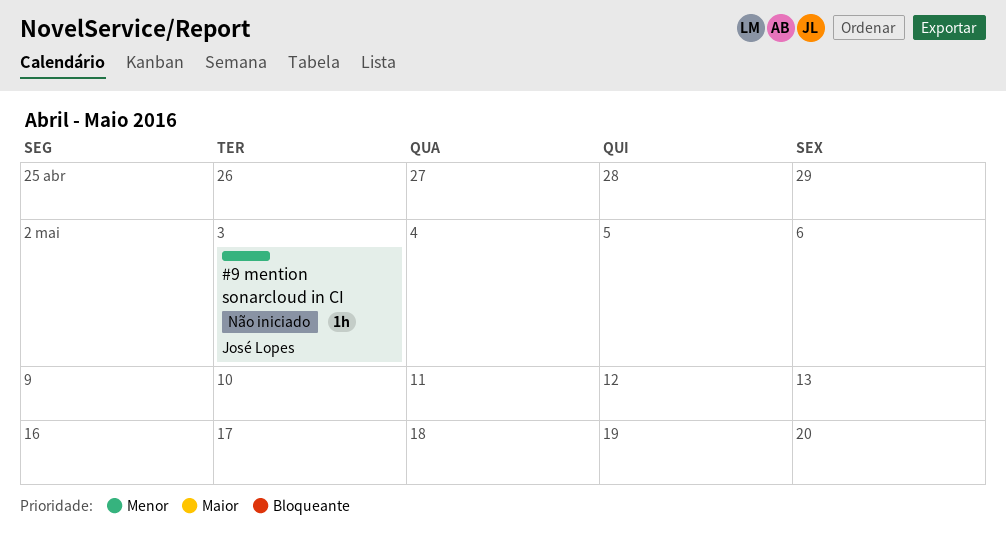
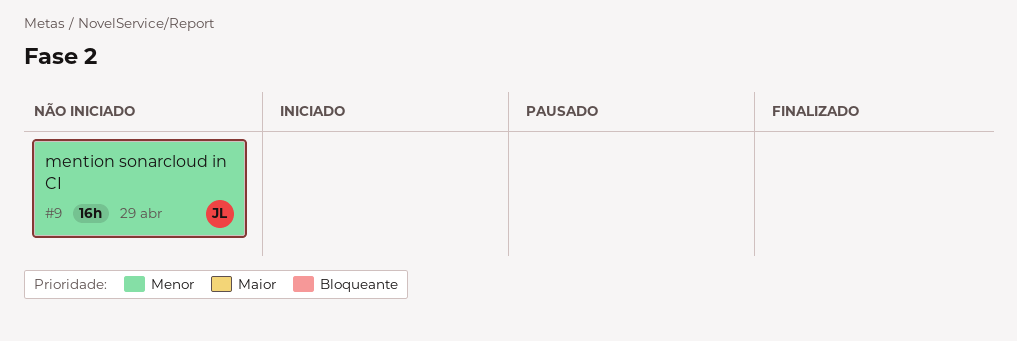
#9, estimate: 1h -> 16h
#9, due: May 3 -> Apr 29

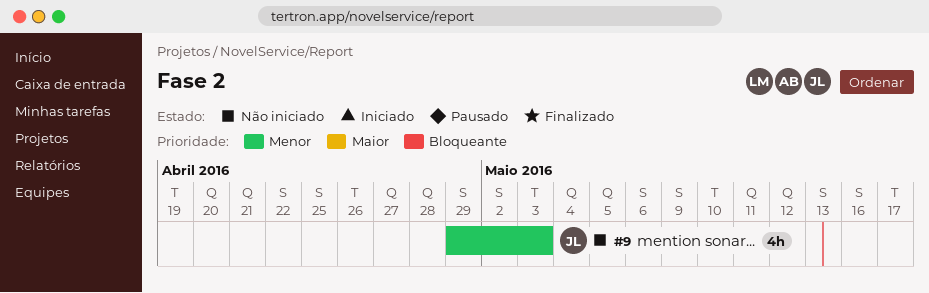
#9, estimate: 16h -> 4h
#9, due: Apr 29 -> May 3

